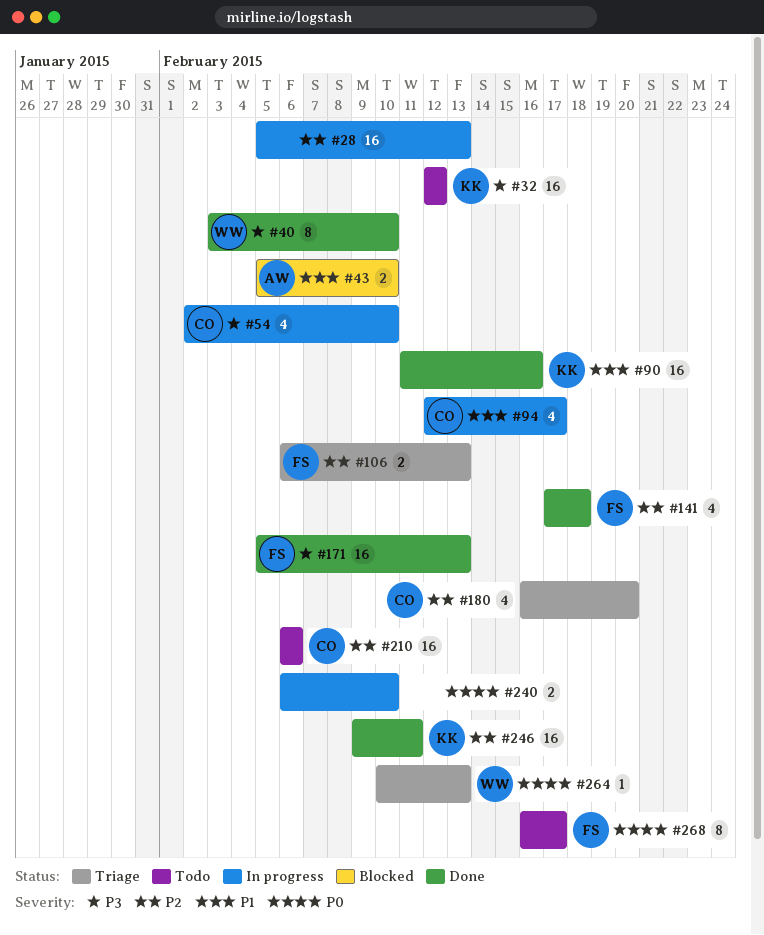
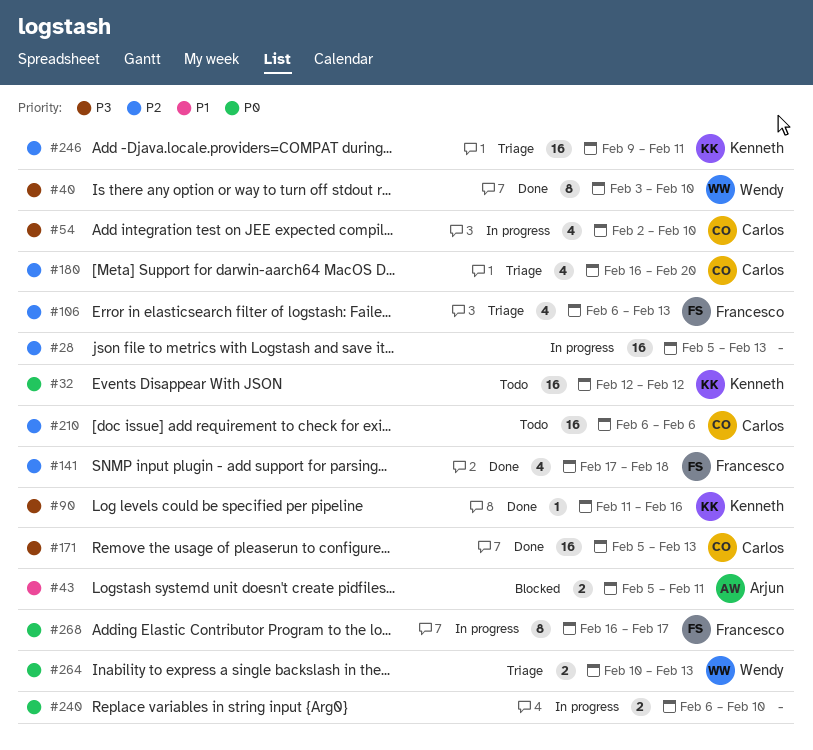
#32, priority: P3 -> P0
#43, due: Feb 10 -> Feb 11
#90, priority: P1 -> P3
#90, estimate: 16 -> 1
#94: present -> none
#106, estimate: 2 -> 4
#171, owner: Francesco -> Carlos
#246, status: Done -> Triage
#264, estimate: 1 -> 2
#268, status: Todo -> In progress

